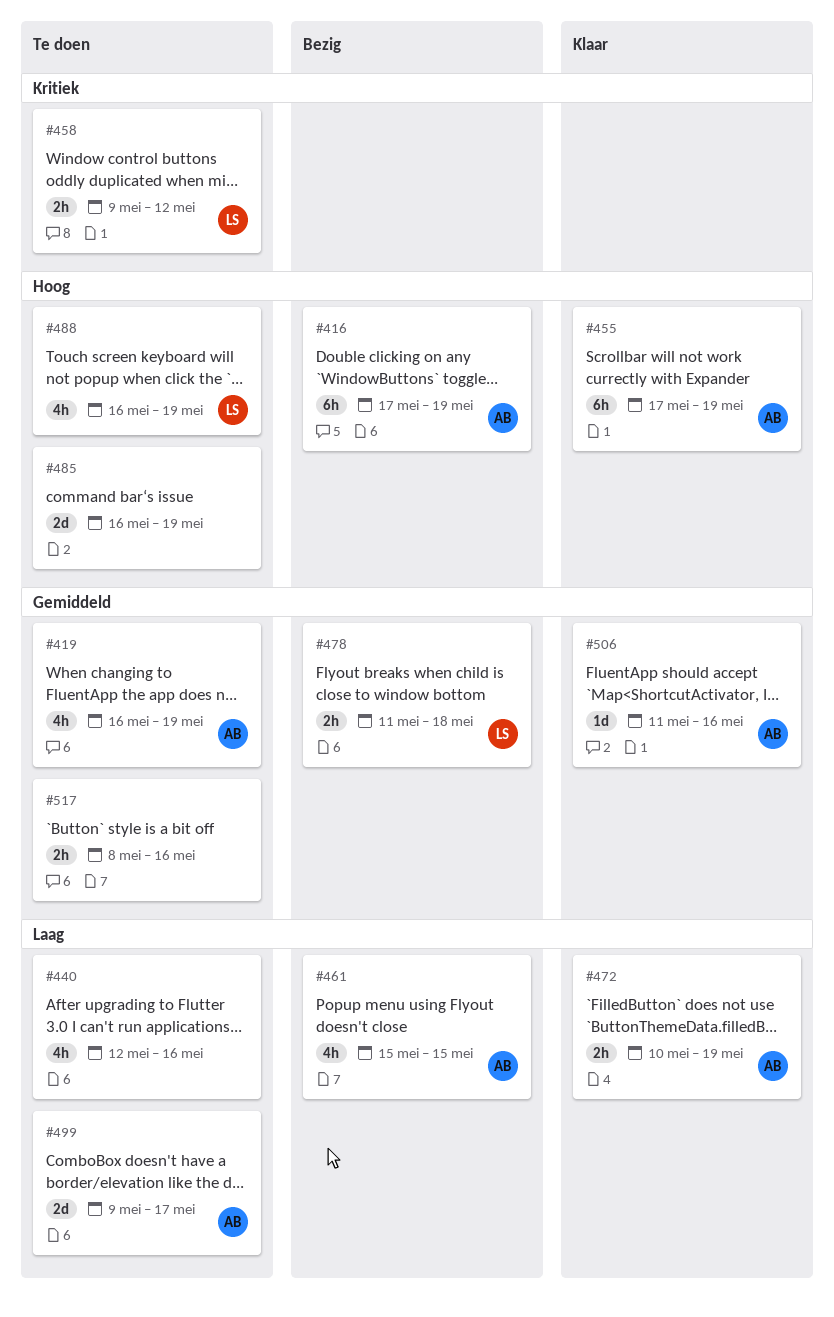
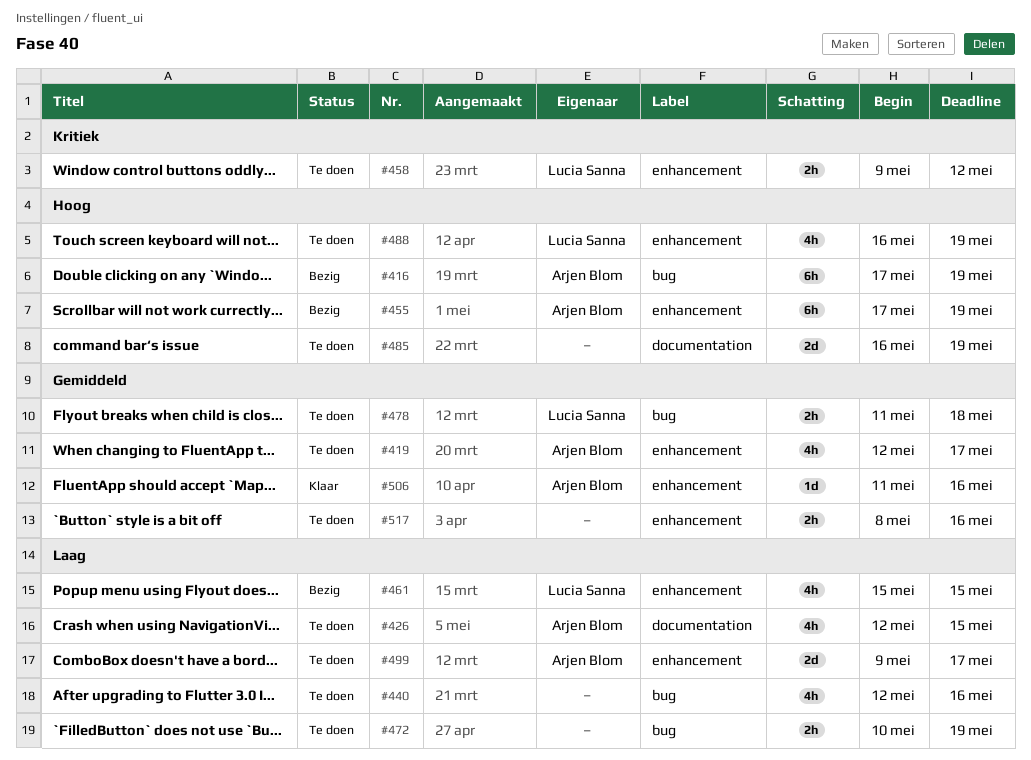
#419, start: May 16 -> May 12
#419, due: May 19 -> May 17
#426: none -> present
#455, status: Klaar -> Bezig
#461, owner: Arjen Blom -> Lucia Sanna
#472, status: Klaar -> Te doen
#472, owner: Arjen Blom -> none
#478, status: Bezig -> Te doen

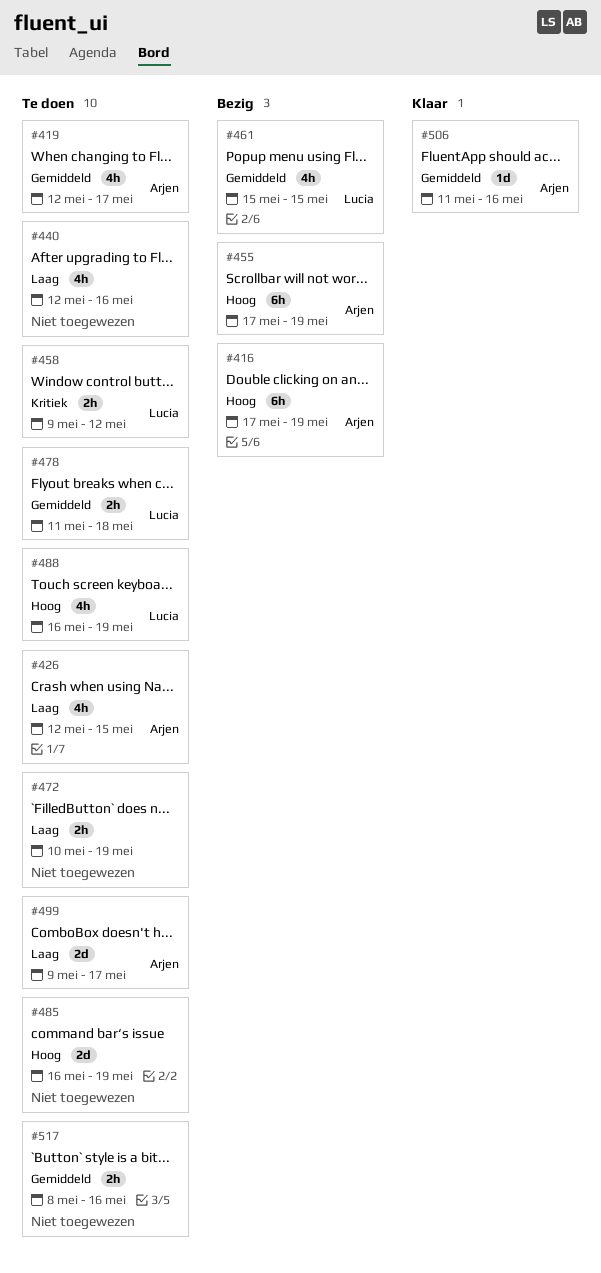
#461, priority: Laag -> Gemiddeld

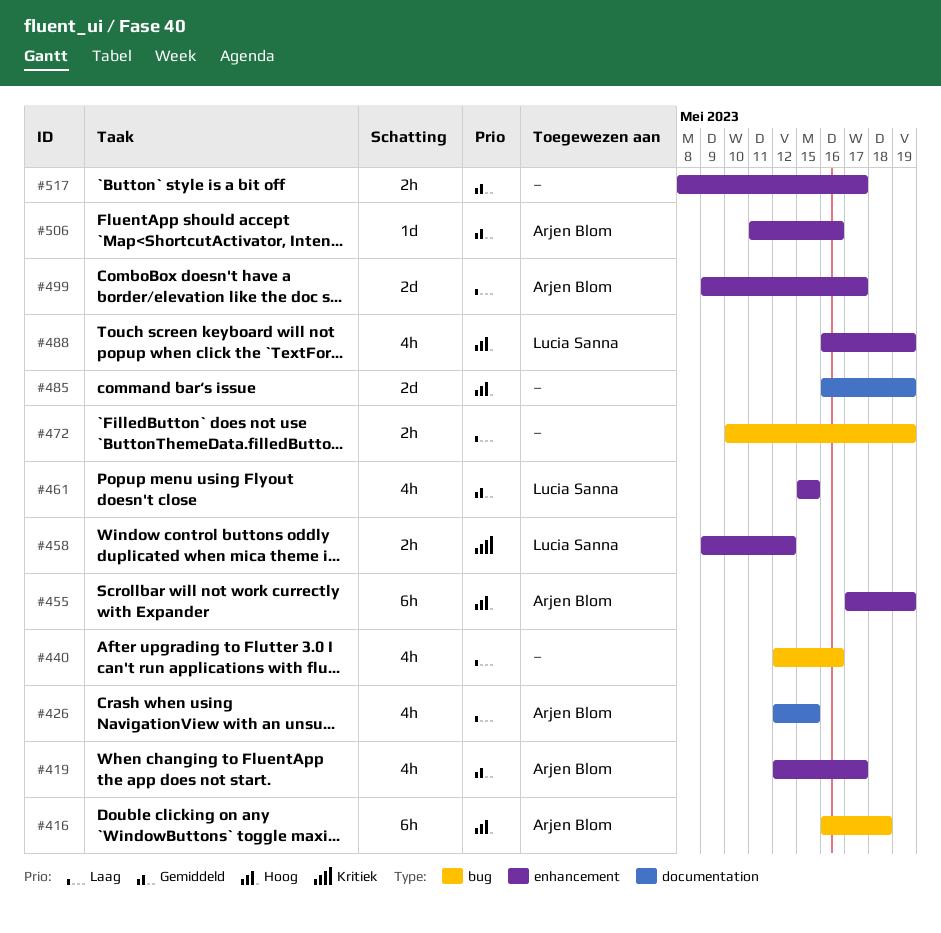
#416, start: May 17 -> May 16
#416, due: May 19 -> May 18
#478: present -> none
#517, due: May 16 -> May 17

